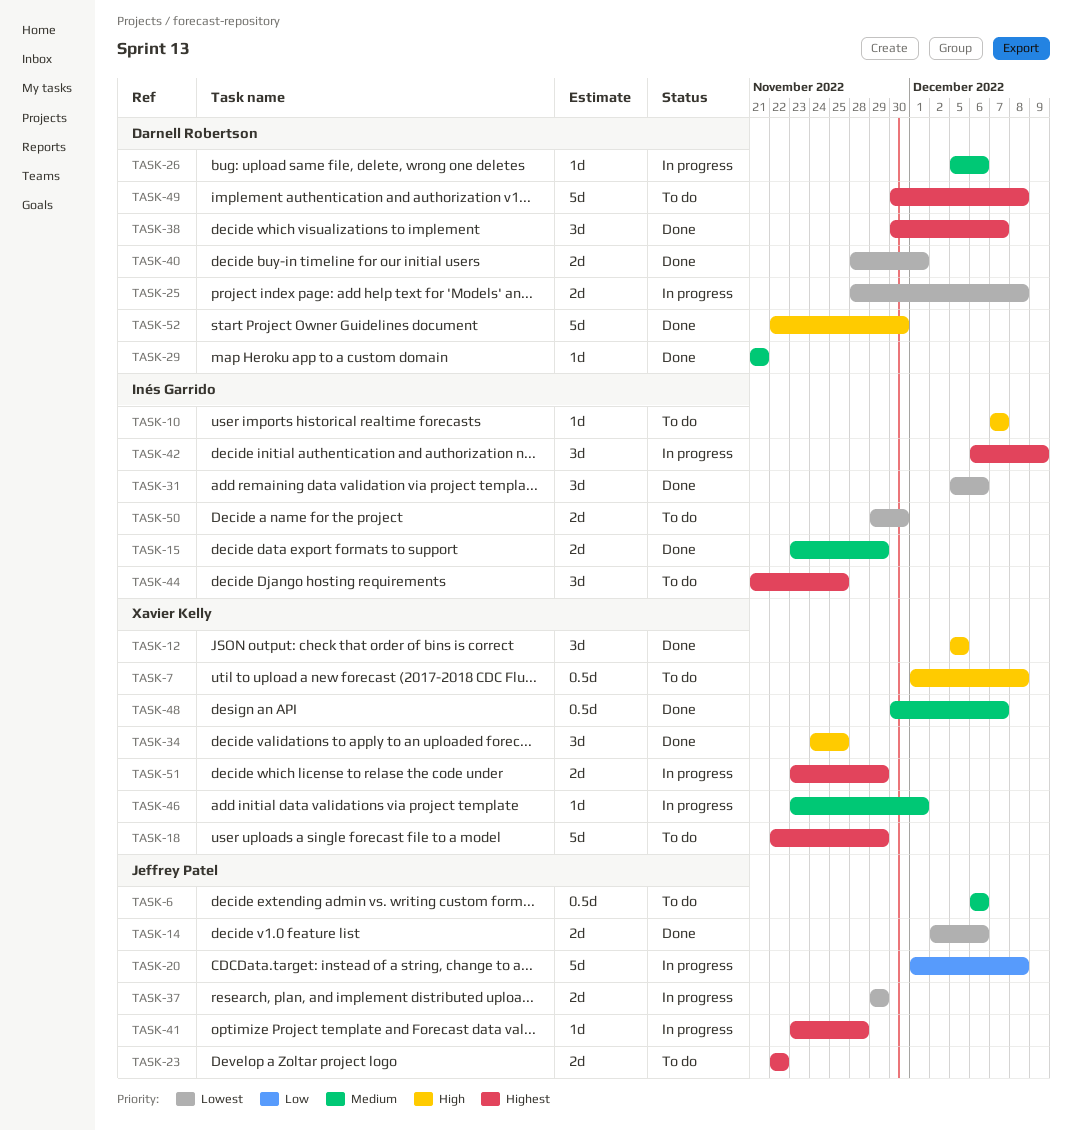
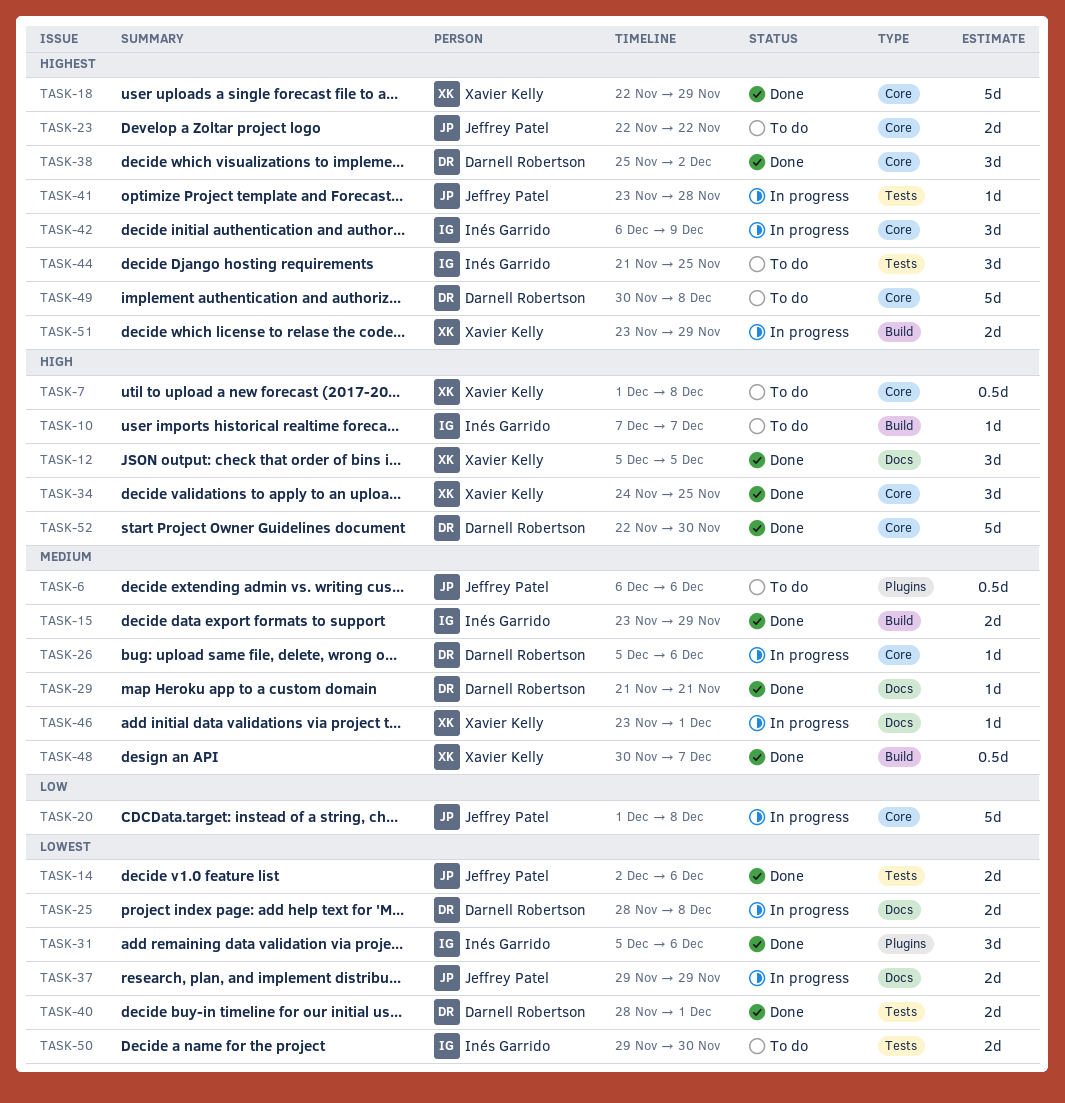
TASK-18, status: To do -> Done
TASK-38, start: Nov 30 -> Nov 25
TASK-38, due: Dec 7 -> Dec 2

